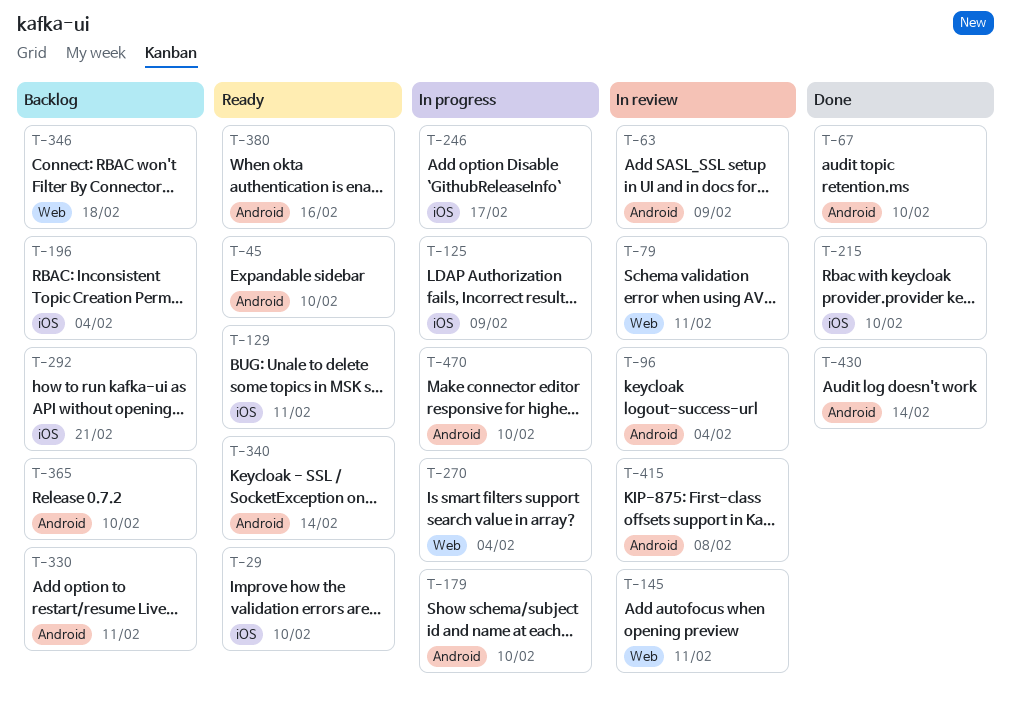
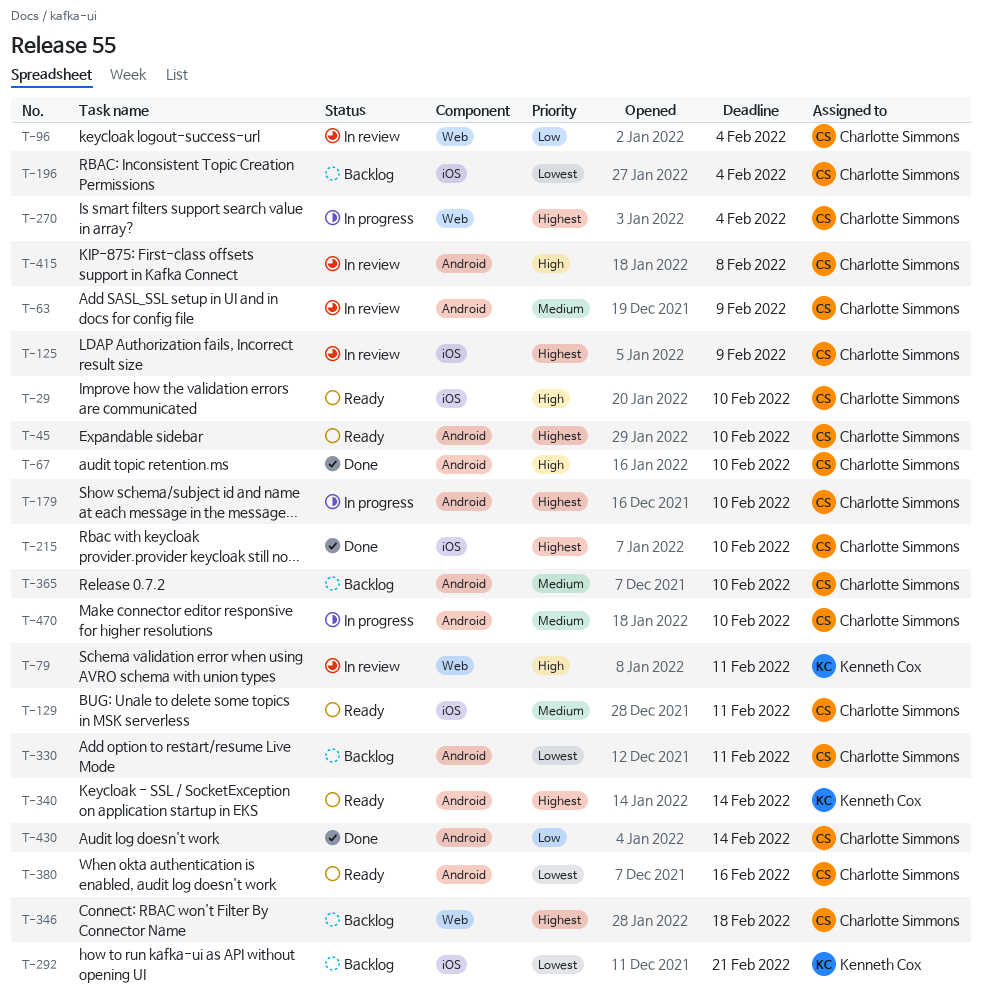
T-96, label: Android -> Web
T-125, status: In progress -> In review
T-145: present -> none
T-246: present -> none

